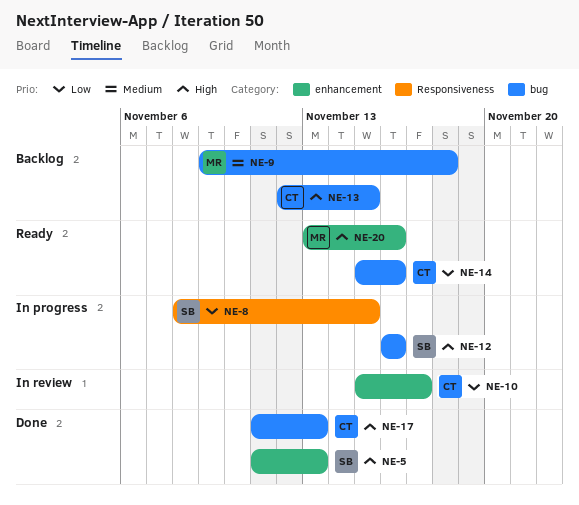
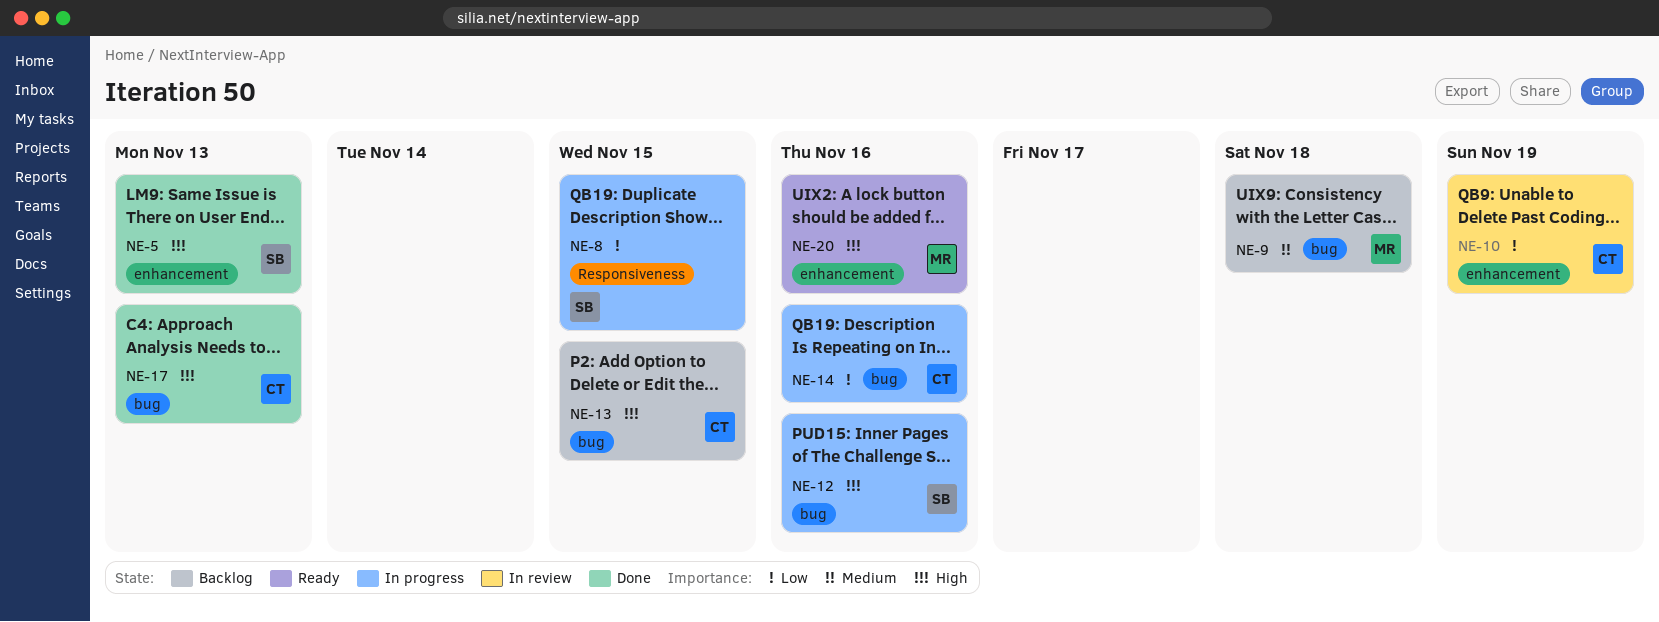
NE-10, due: Nov 17 -> Nov 19
NE-14, status: Ready -> In progress

